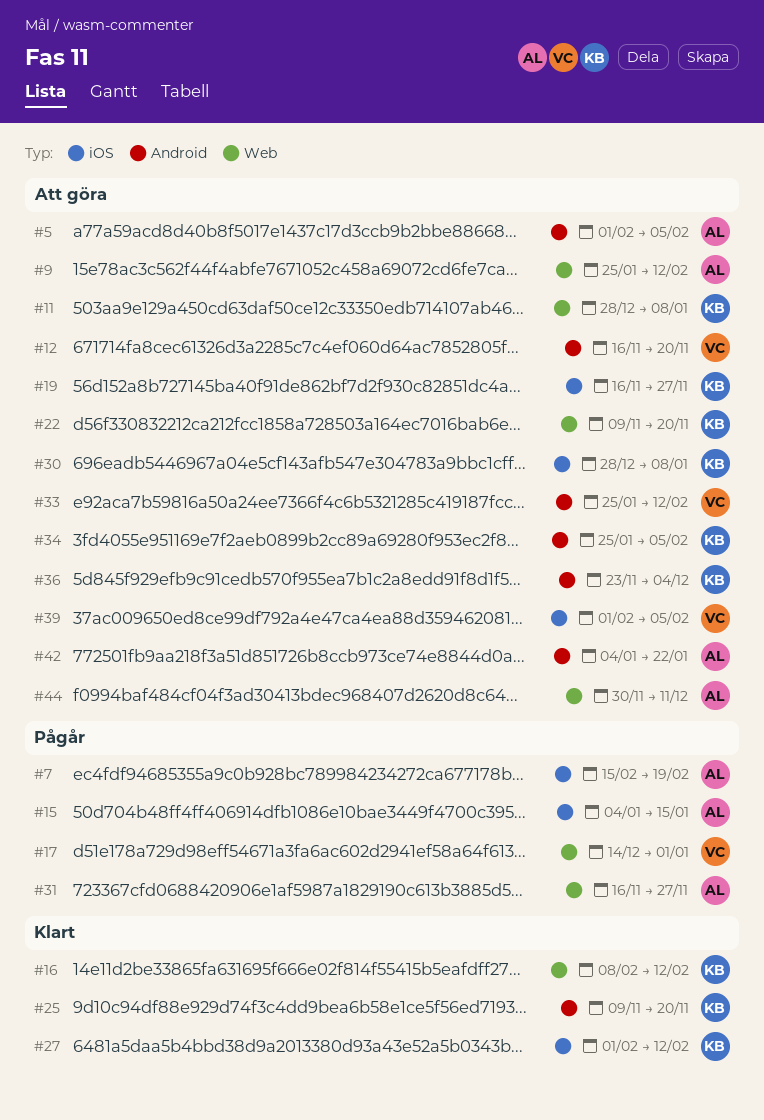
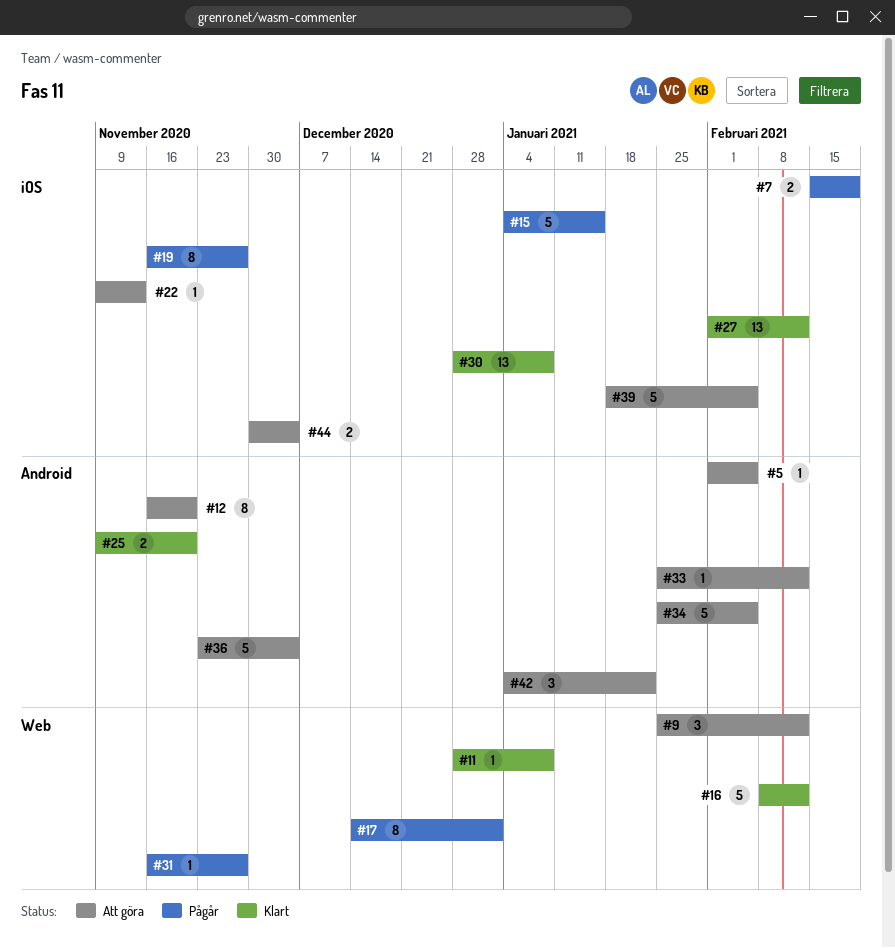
#11, status: Att göra -> Klart
#19, status: Att göra -> Pågår
#22, label: Web -> iOS
#22, due: Nov 20 -> Nov 13
#30, status: Att göra -> Klart
#39, start: Feb 1 -> Jan 18
#44, label: Web -> iOS
#44, due: Dec 11 -> Dec 4

